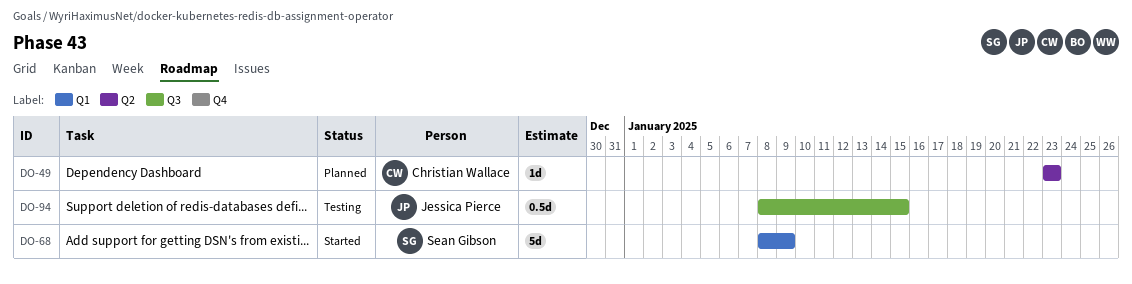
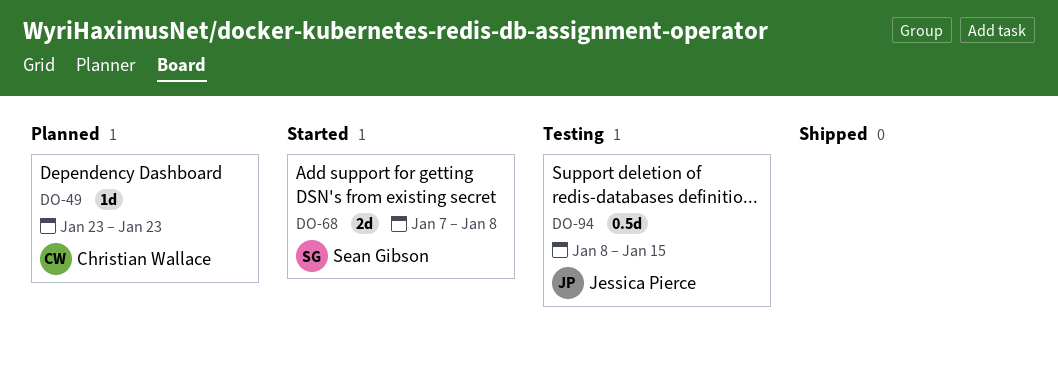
DO-68, estimate: 5d -> 2d
DO-68, start: Jan 8 -> Jan 7
DO-68, due: Jan 9 -> Jan 8

